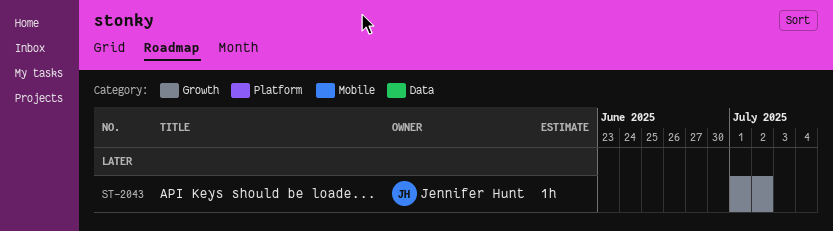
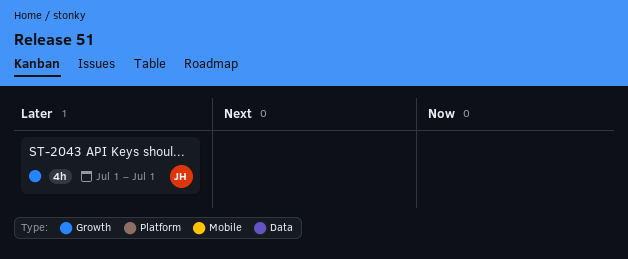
ST-2043, estimate: 1h -> 4h
ST-2043, due: Jul 2 -> Jul 1

